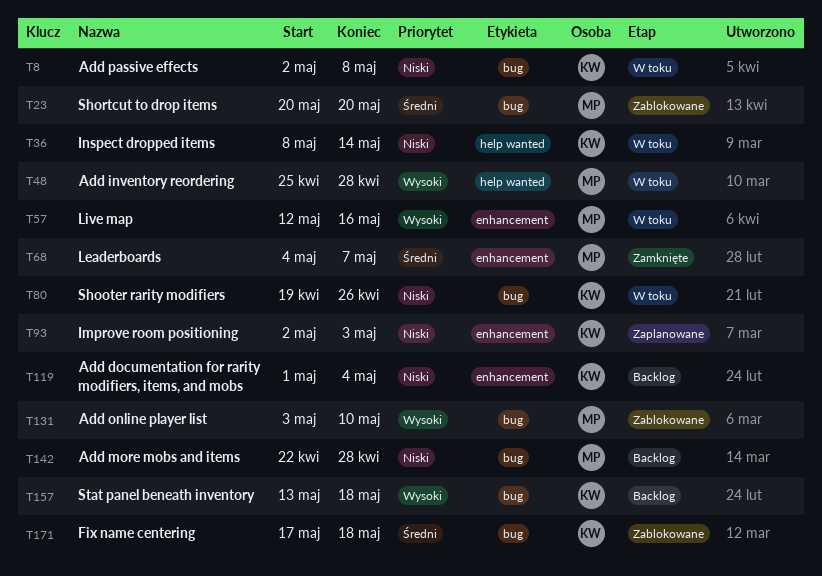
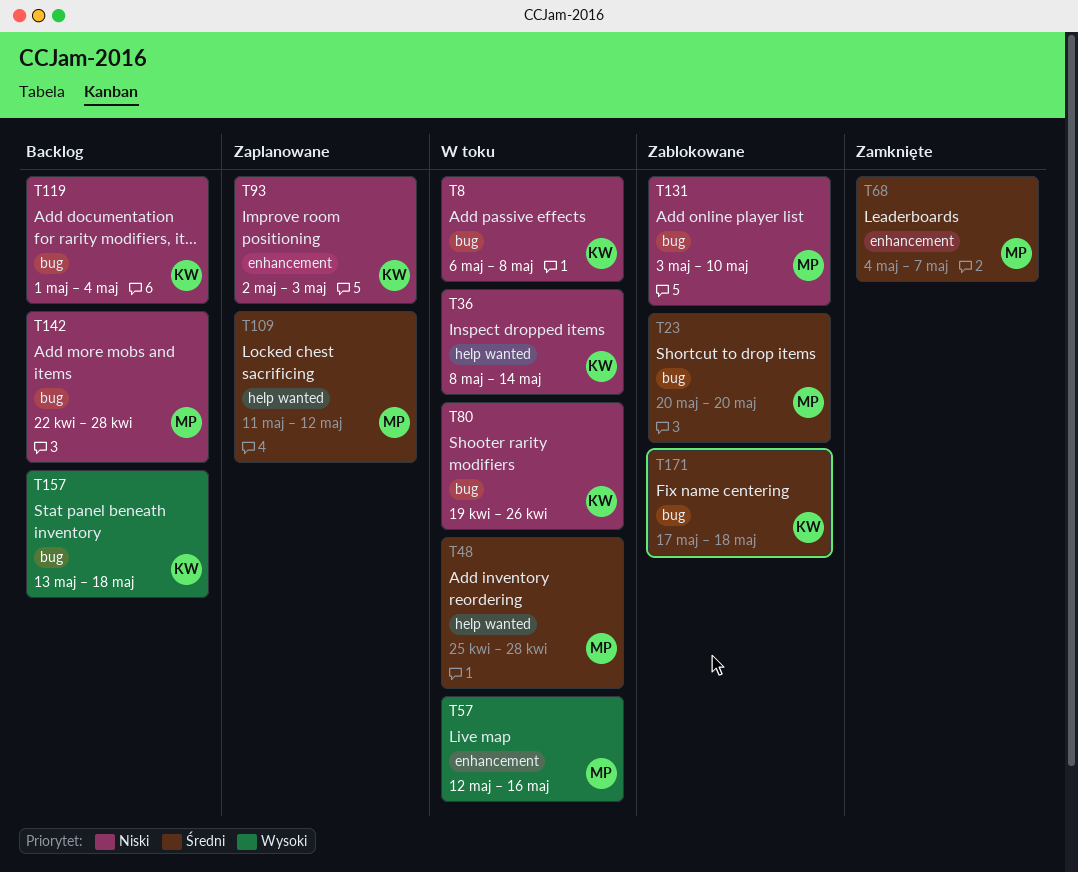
T8, start: May 2 -> May 6
T48, priority: Wysoki -> Średni
T109: none -> present
T119, label: enhancement -> bug
T131, priority: Wysoki -> Niski

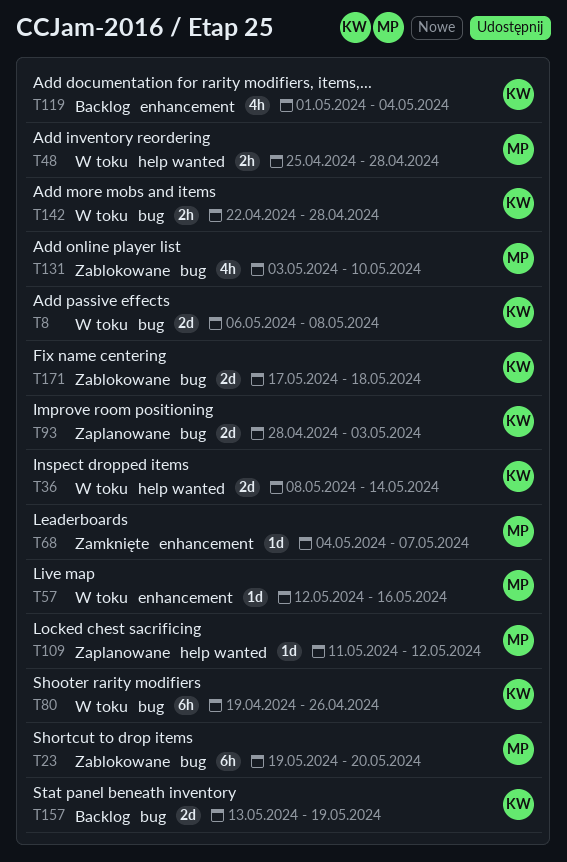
T23, start: May 20 -> May 19
T93, label: enhancement -> bug
T93, start: May 2 -> Apr 28
T119, label: bug -> enhancement
T142, status: Backlog -> W toku
T142, owner: MP -> KW
T157, due: May 18 -> May 19

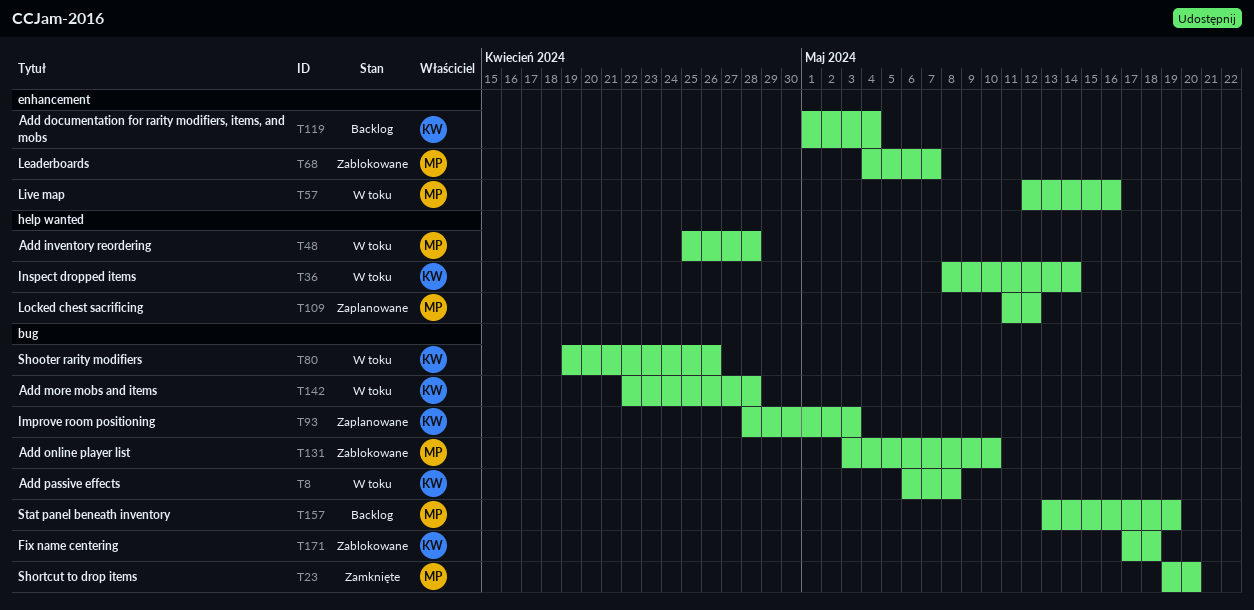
T23, status: Zablokowane -> Zamknięte
T68, status: Zamknięte -> Zablokowane
T157, owner: KW -> MP

